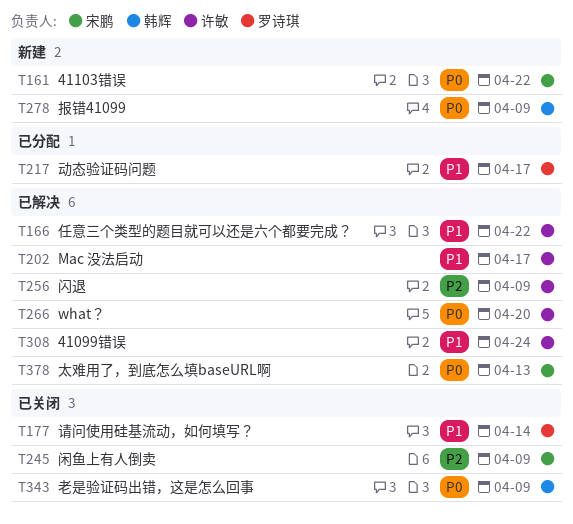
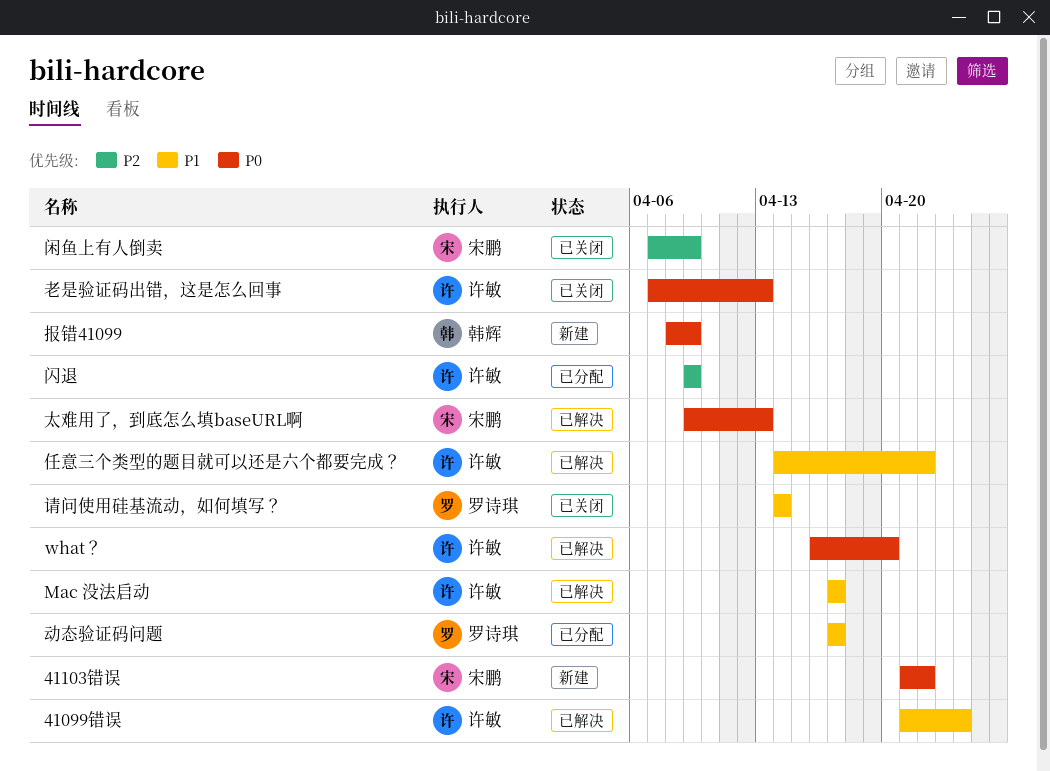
老是验证码出错，这是怎么回事, owner: 韩辉 -> 许敏
老是验证码出错，这是怎么回事, due: Apr 9 -> Apr 13
闪退, status: 已解决 -> 已分配

